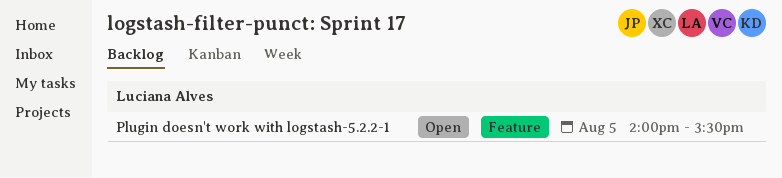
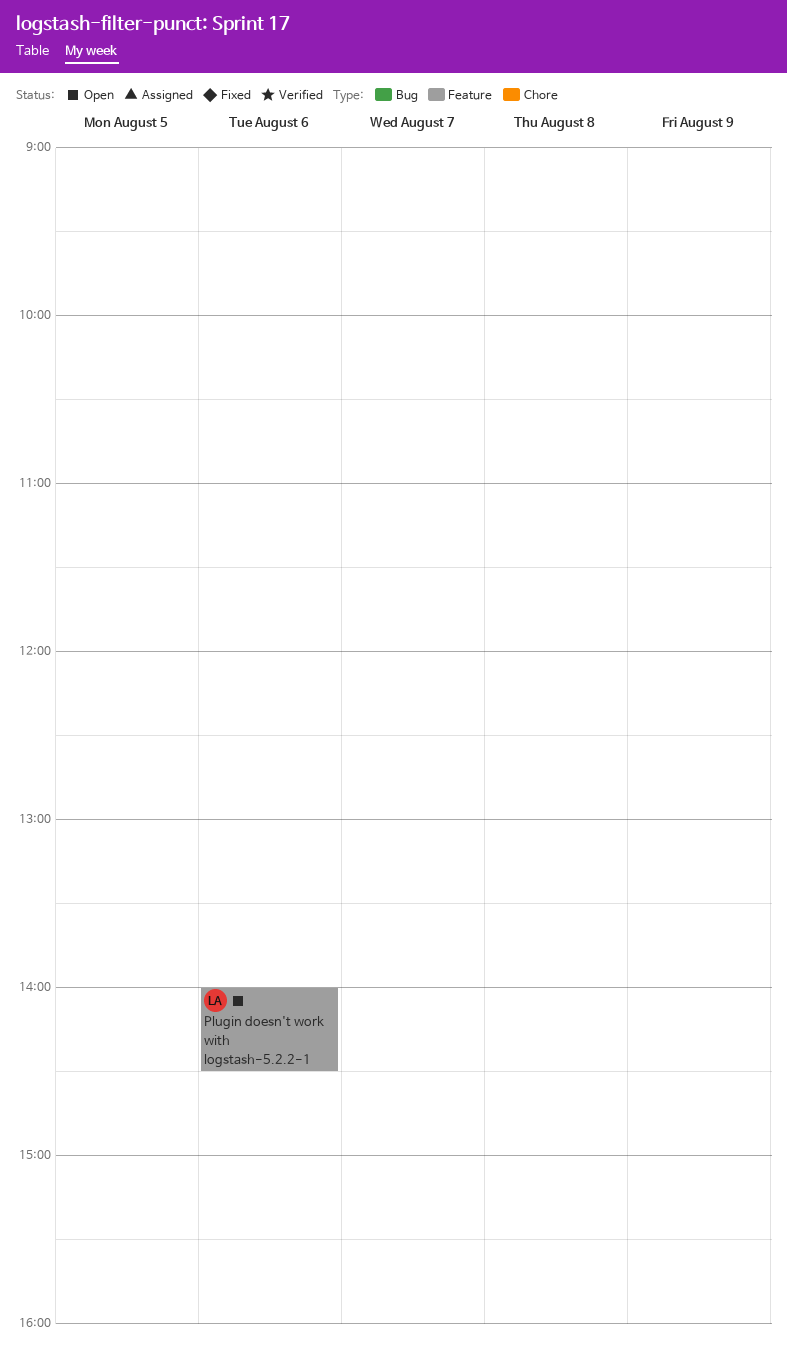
Plugin doesn't work with logstash-5.2.2-1, day: Aug 5 -> Aug 6
Plugin doesn't work with logstash-5.2.2-1, ends: 15:30 -> 14:30

